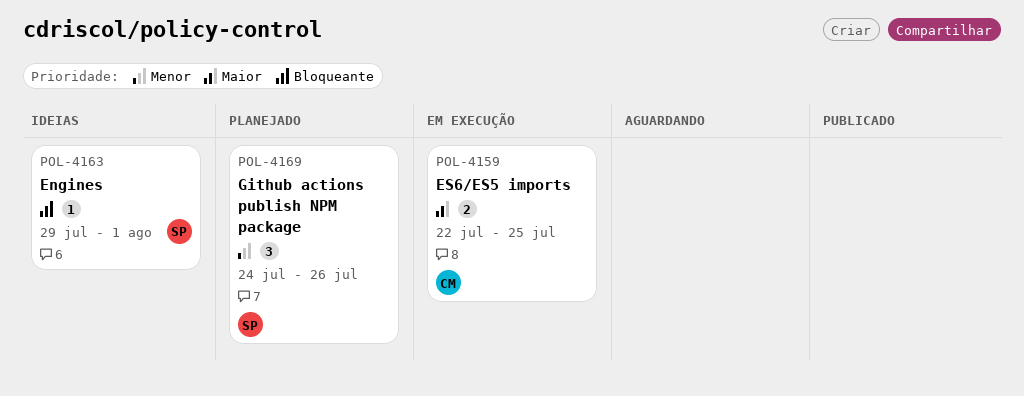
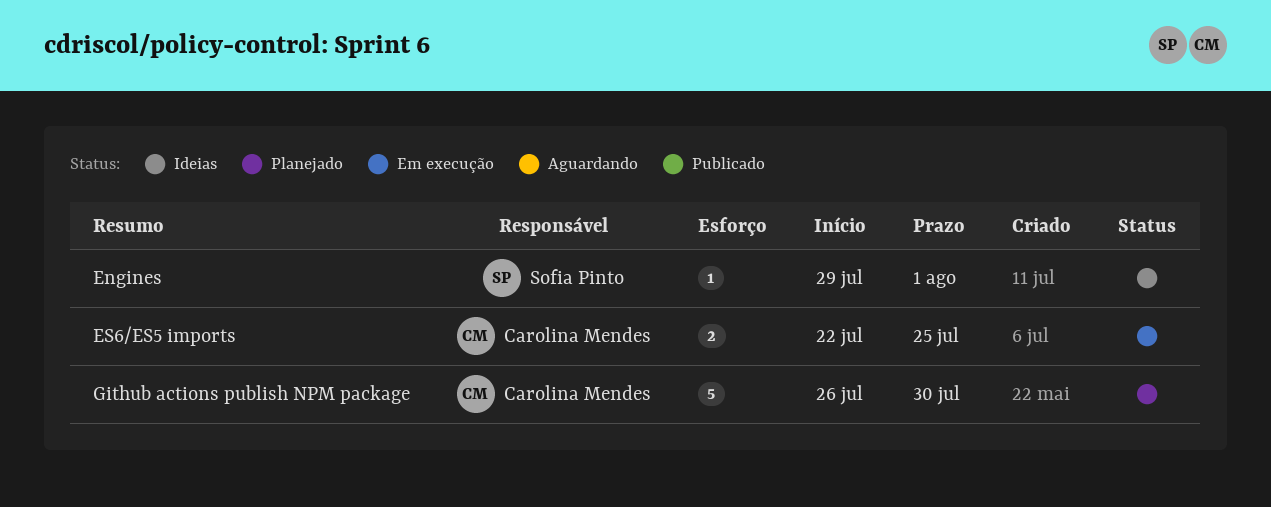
Github actions publish NPM package, owner: Sofia Pinto -> Carolina Mendes
Github actions publish NPM package, estimate: 3 -> 5
Github actions publish NPM package, start: Jul 24 -> Jul 26
Github actions publish NPM package, due: Jul 26 -> Jul 30

